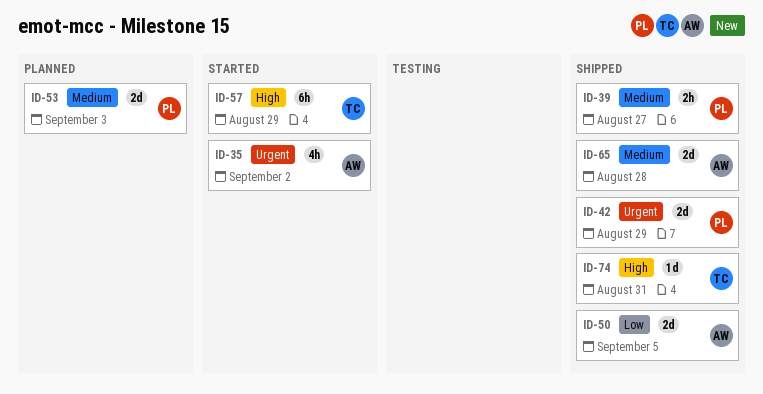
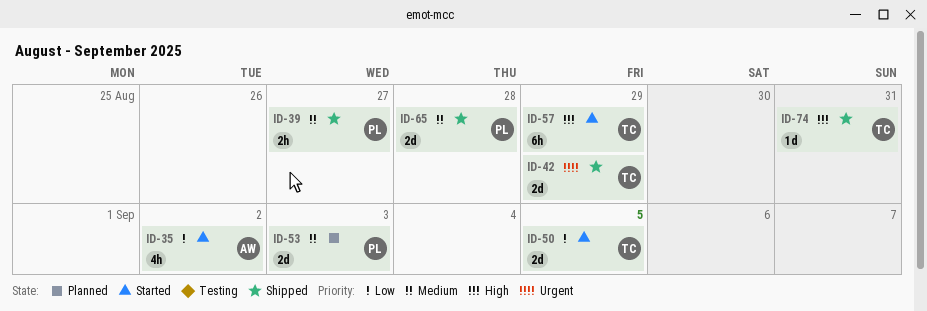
ID-35, priority: Urgent -> Low
ID-42, owner: PL -> TC
ID-50, status: Shipped -> Started
ID-50, owner: AW -> TC
ID-65, owner: AW -> PL

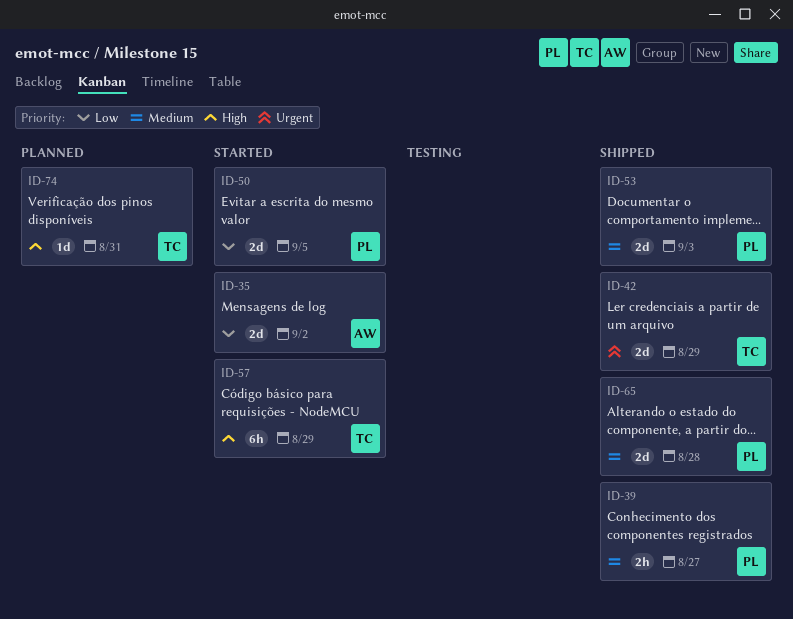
ID-35, estimate: 4h -> 2d
ID-50, owner: TC -> PL
ID-53, status: Planned -> Shipped
ID-74, status: Shipped -> Planned

